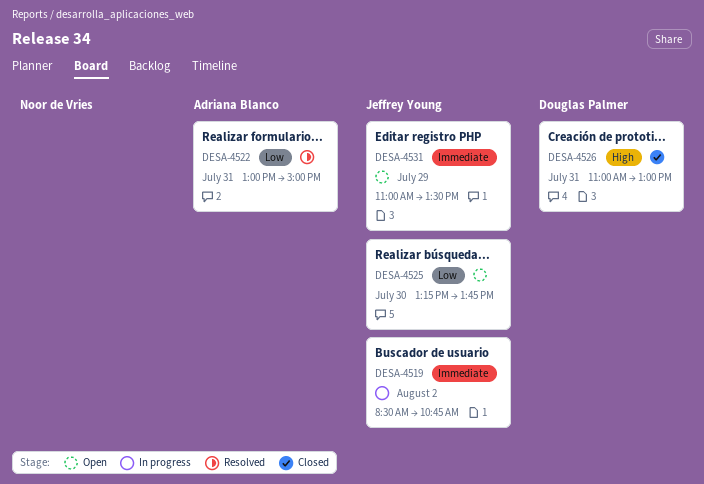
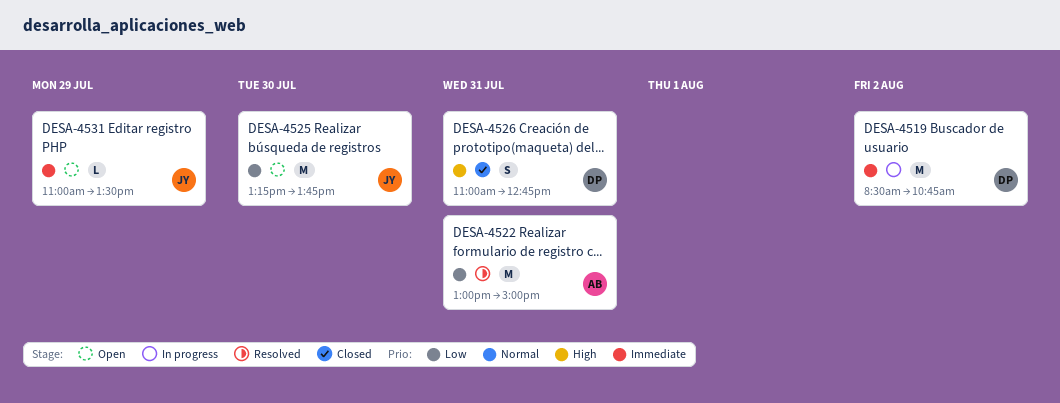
DESA-4519, owner: Jeffrey Young -> Douglas Palmer
DESA-4526, ends: 13:00 -> 12:45

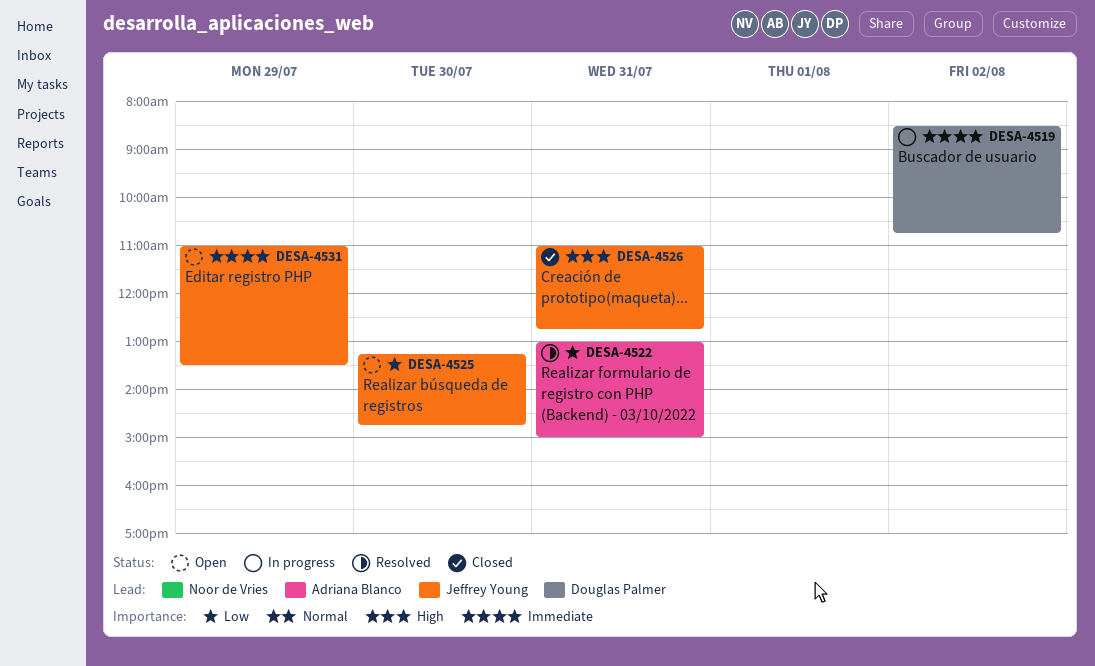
DESA-4525, ends: 13:45 -> 14:45
DESA-4526, owner: Douglas Palmer -> Jeffrey Young

